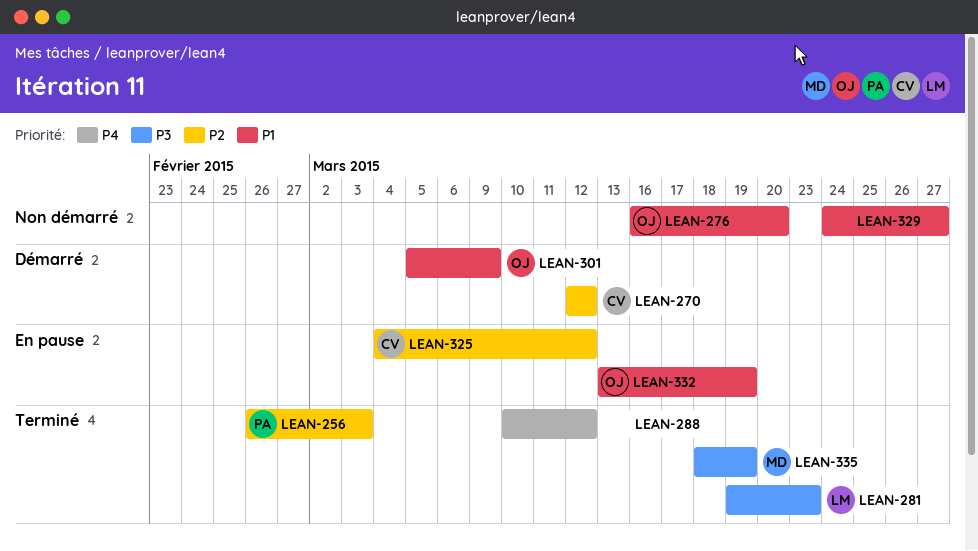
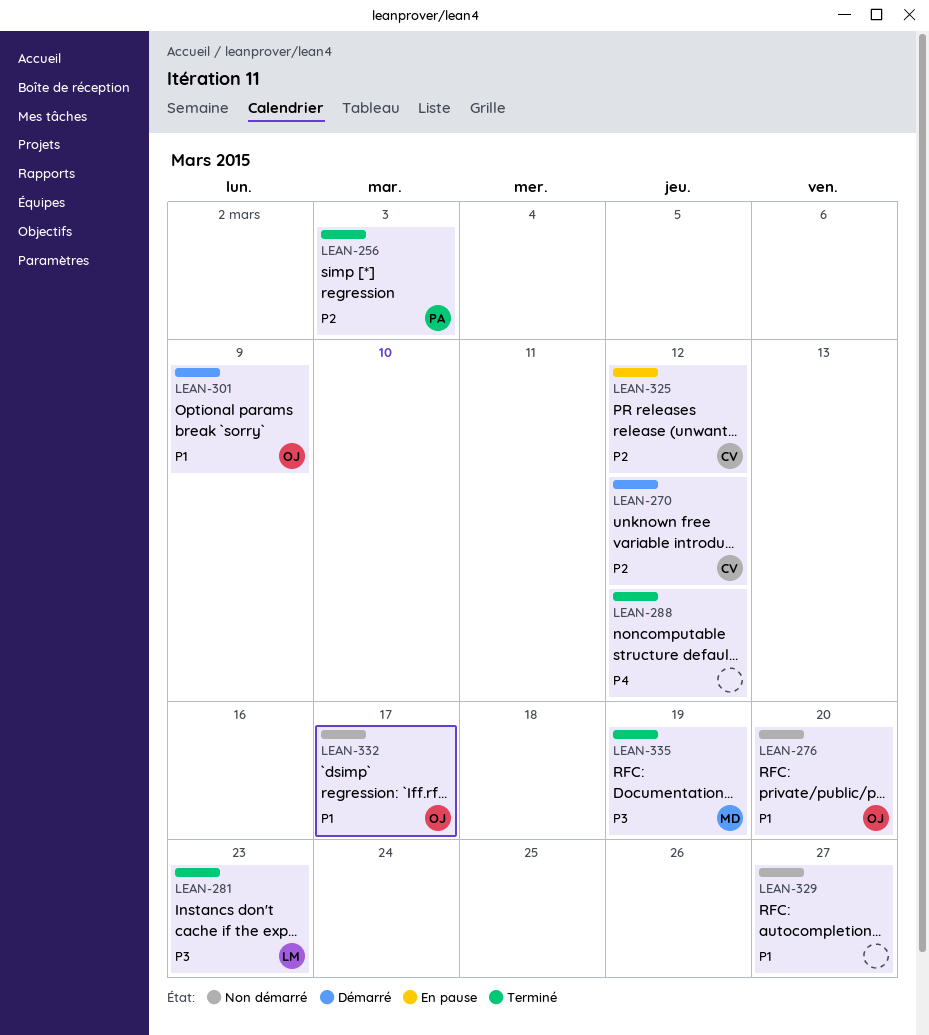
LEAN-332, status: En pause -> Non démarré
LEAN-332, due: Mar 19 -> Mar 17

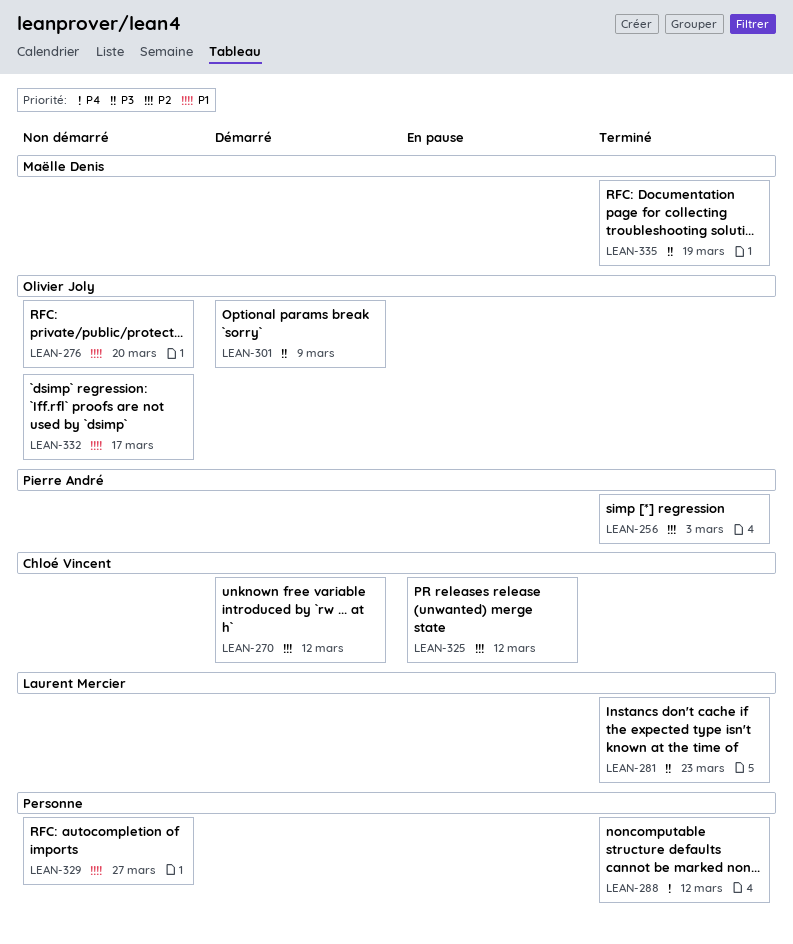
LEAN-301, priority: P1 -> P3

